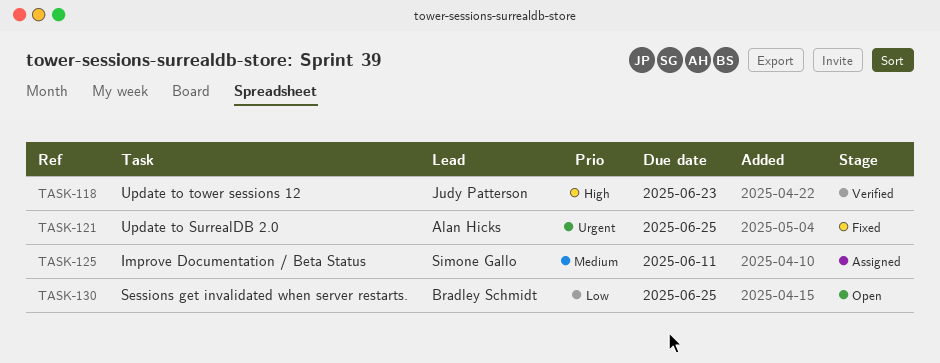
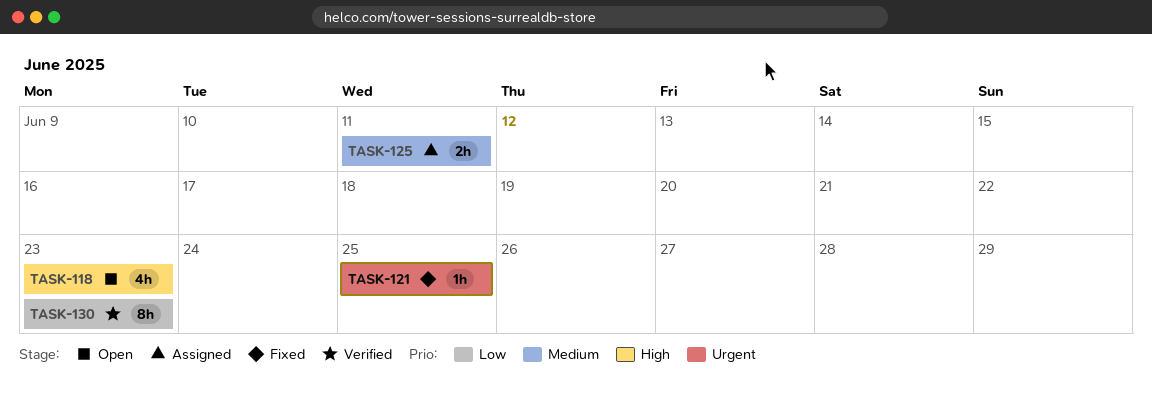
TASK-118, status: Verified -> Open
TASK-130, status: Open -> Verified
TASK-130, due: Jun 25 -> Jun 23

